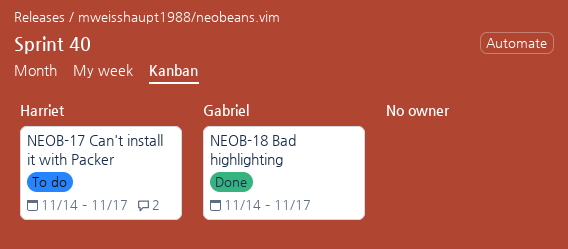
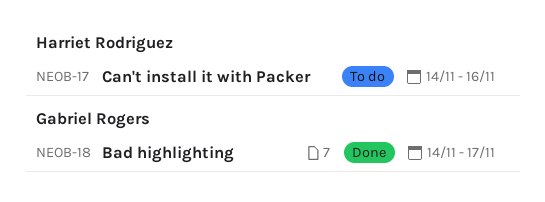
NEOB-17, due: Nov 17 -> Nov 16

